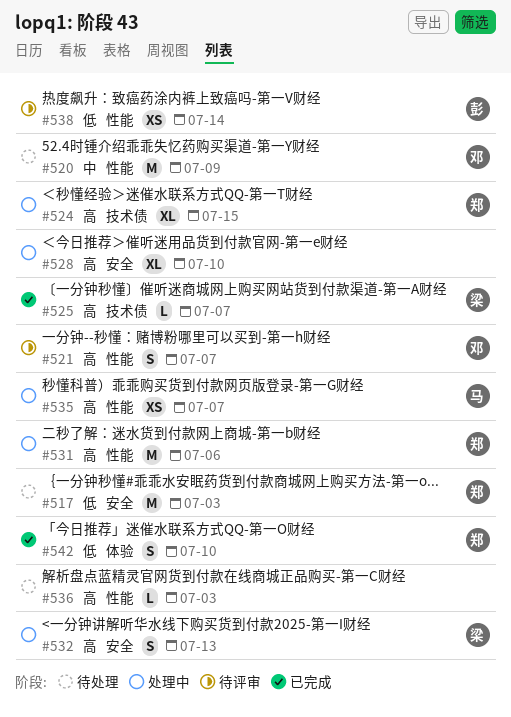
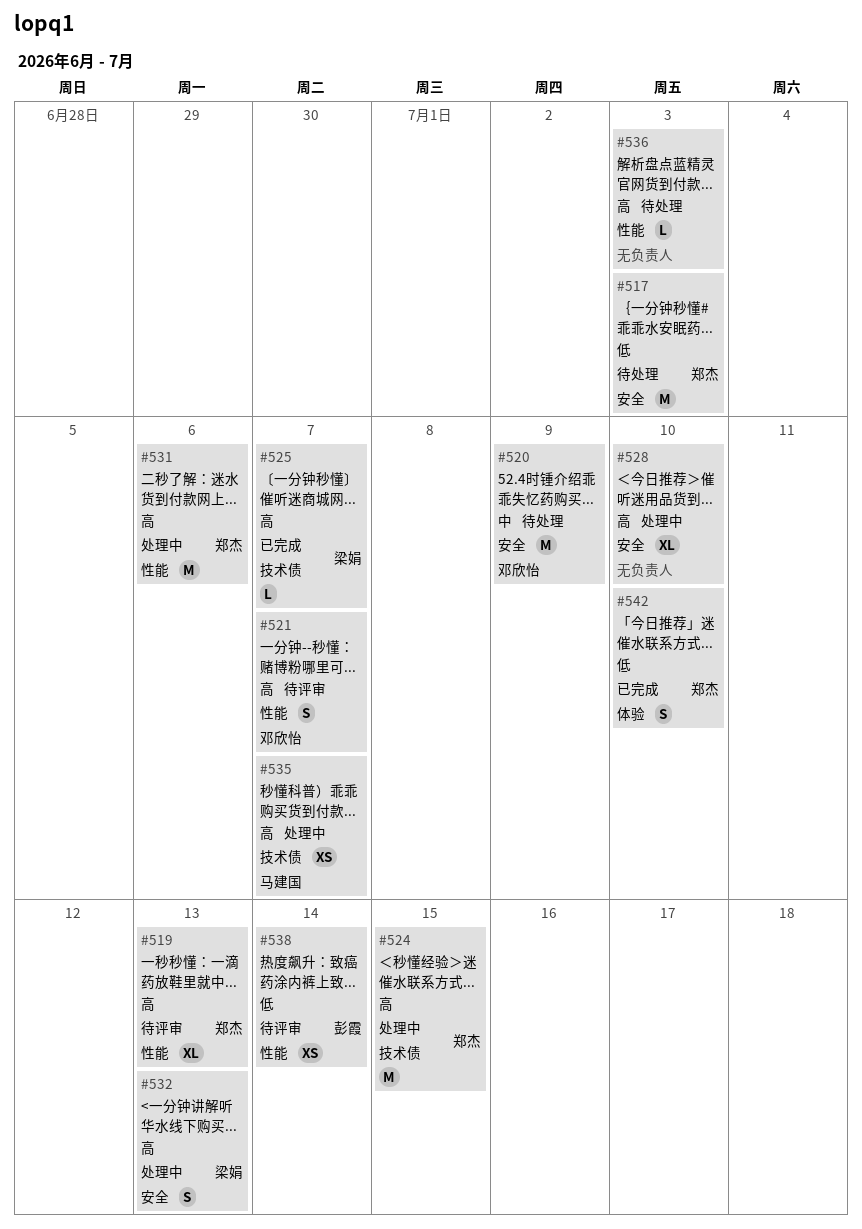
#519: none -> present
#520, label: 性能 -> 安全
#524, estimate: XL -> M
#535, label: 性能 -> 技术债

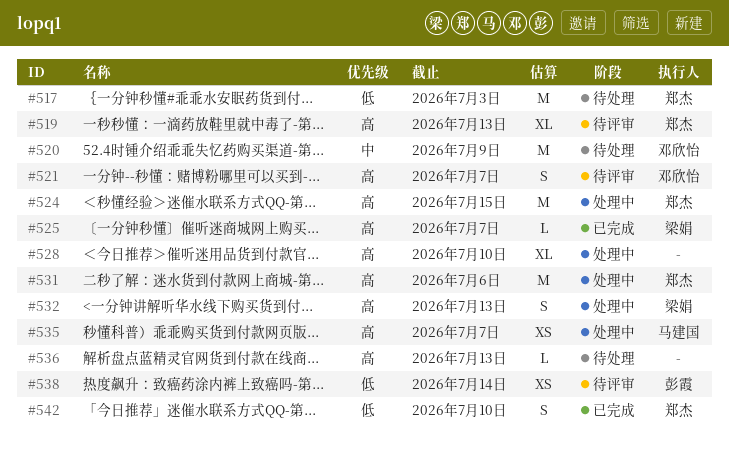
#536, due: Jul 3 -> Jul 13

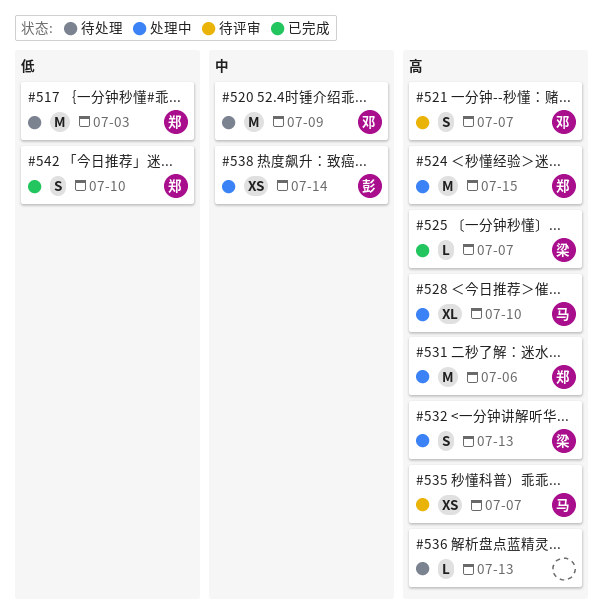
#519: present -> none
#528, owner: none -> 马建国
#535, status: 处理中 -> 待评审
#538, status: 待评审 -> 处理中
#538, priority: 低 -> 中

